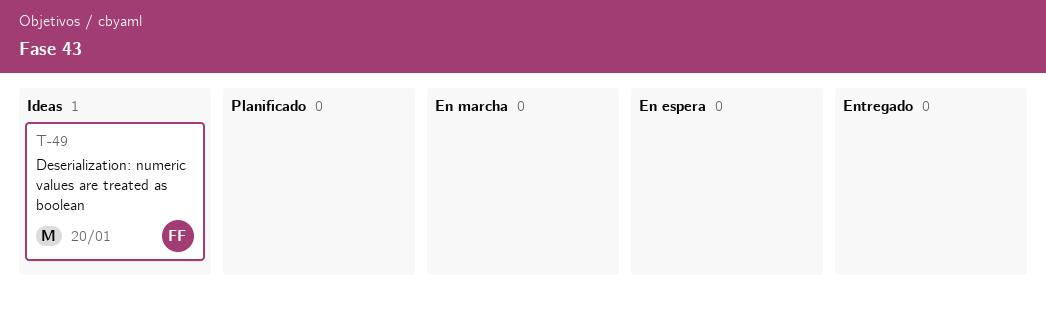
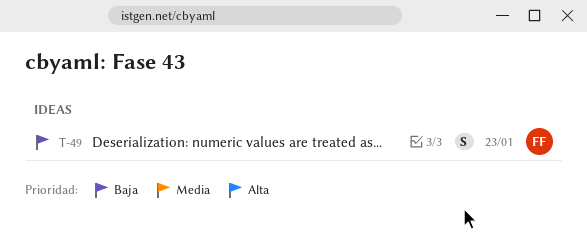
T-49, estimate: M -> S
T-49, due: Jan 20 -> Jan 23

